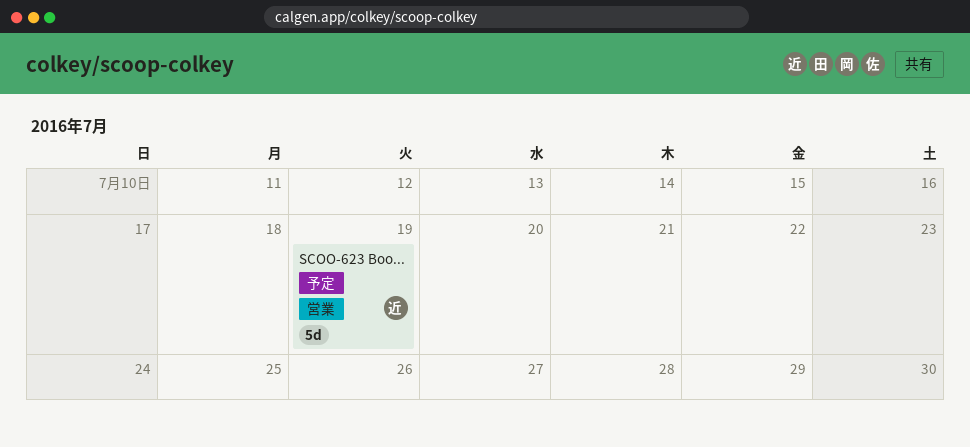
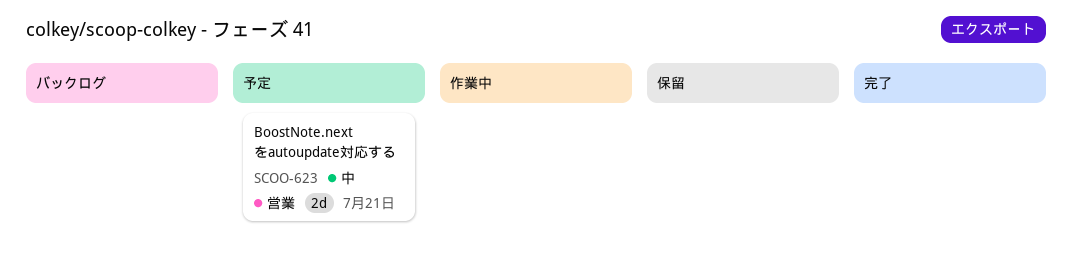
SCOO-623, estimate: 5d -> 2d
SCOO-623, due: Jul 19 -> Jul 21

